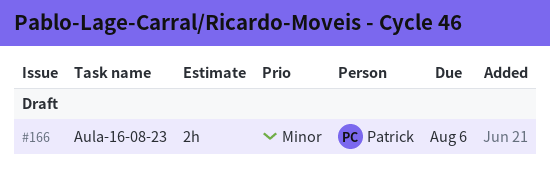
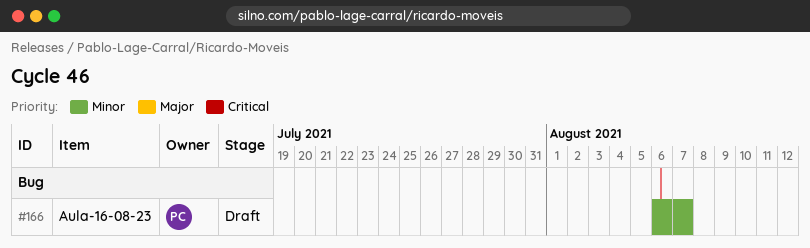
#166, due: Aug 6 -> Aug 7

